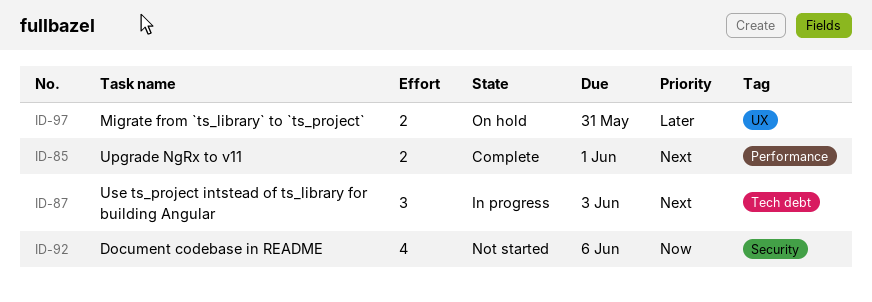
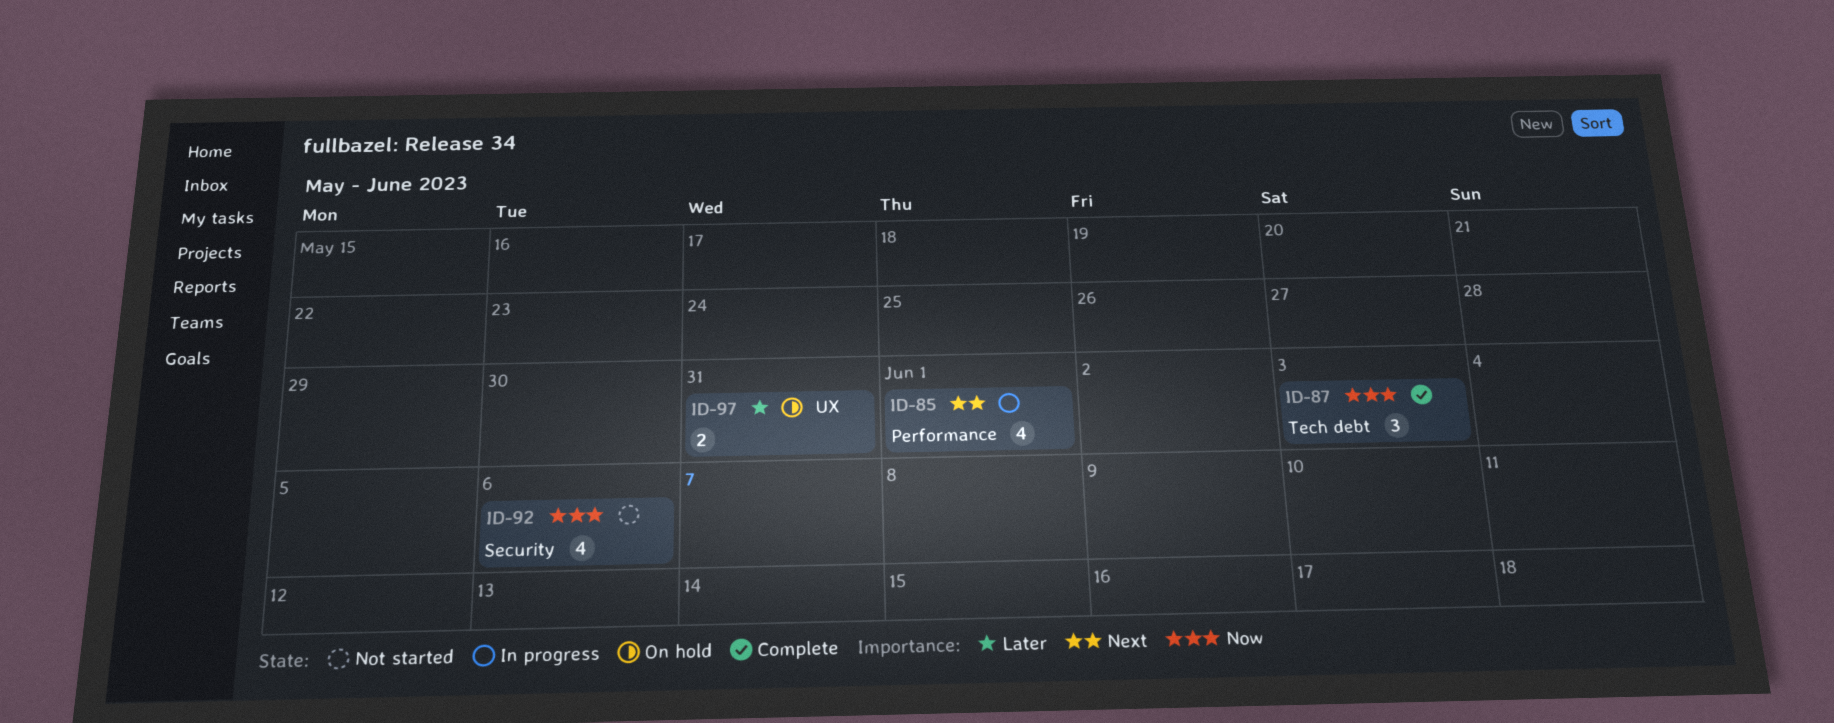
ID-85, status: Complete -> In progress
ID-85, estimate: 2 -> 4
ID-87, status: In progress -> Complete
ID-87, priority: Next -> Now

